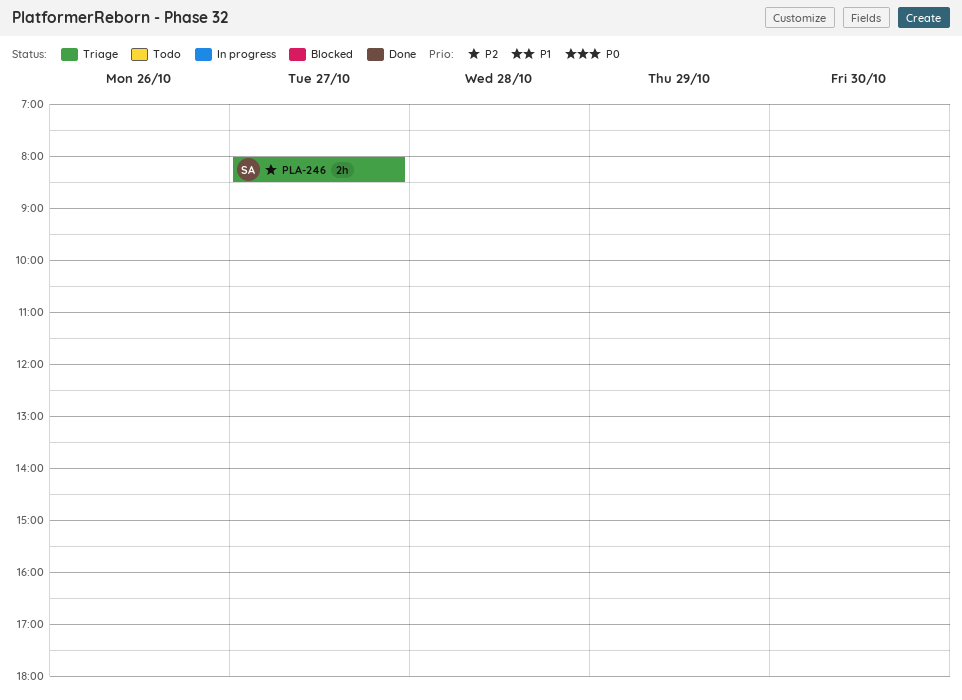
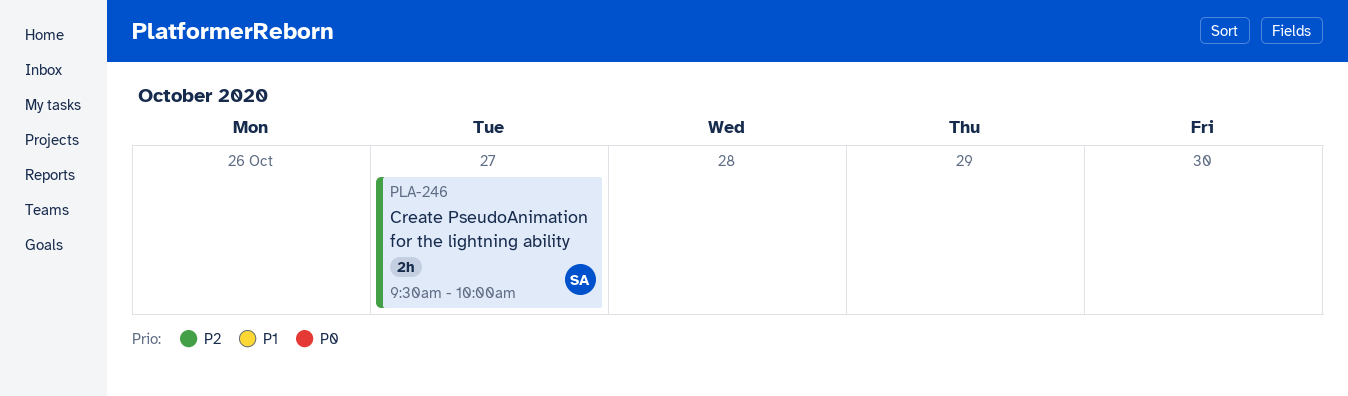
PLA-246, begins: 08:00 -> 09:30
PLA-246, ends: 08:30 -> 10:00

